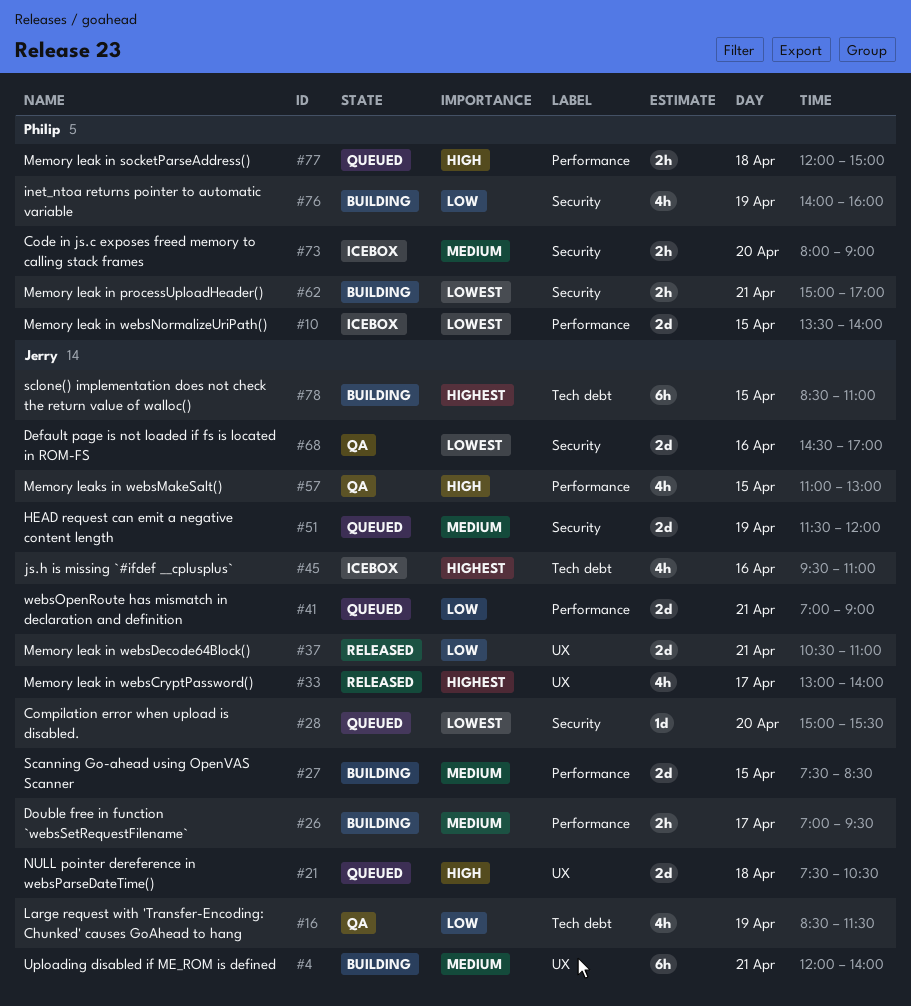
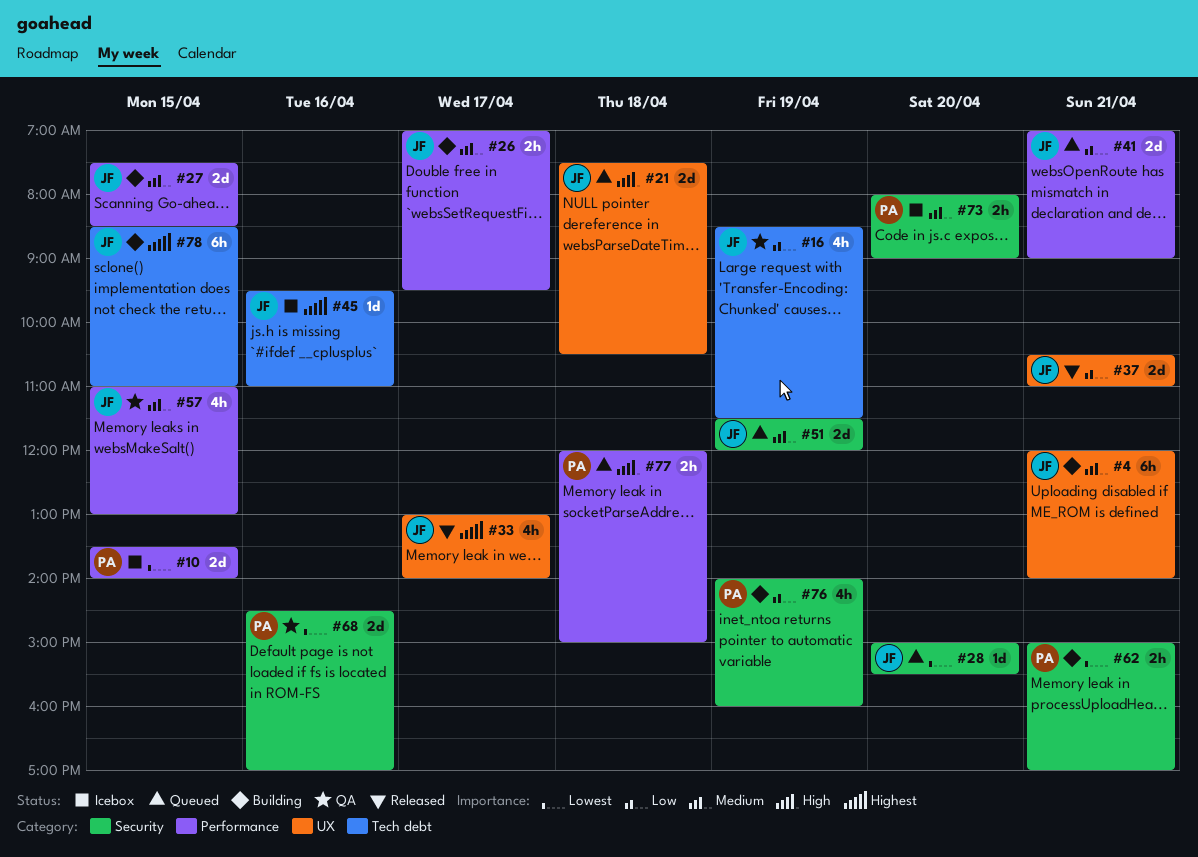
#45, estimate: 4h -> 1d
#57, priority: High -> Medium
#68, owner: Jerry -> Philip

